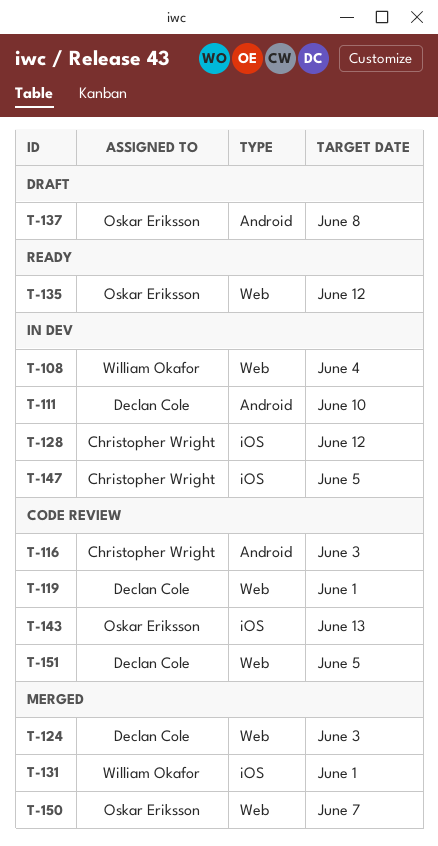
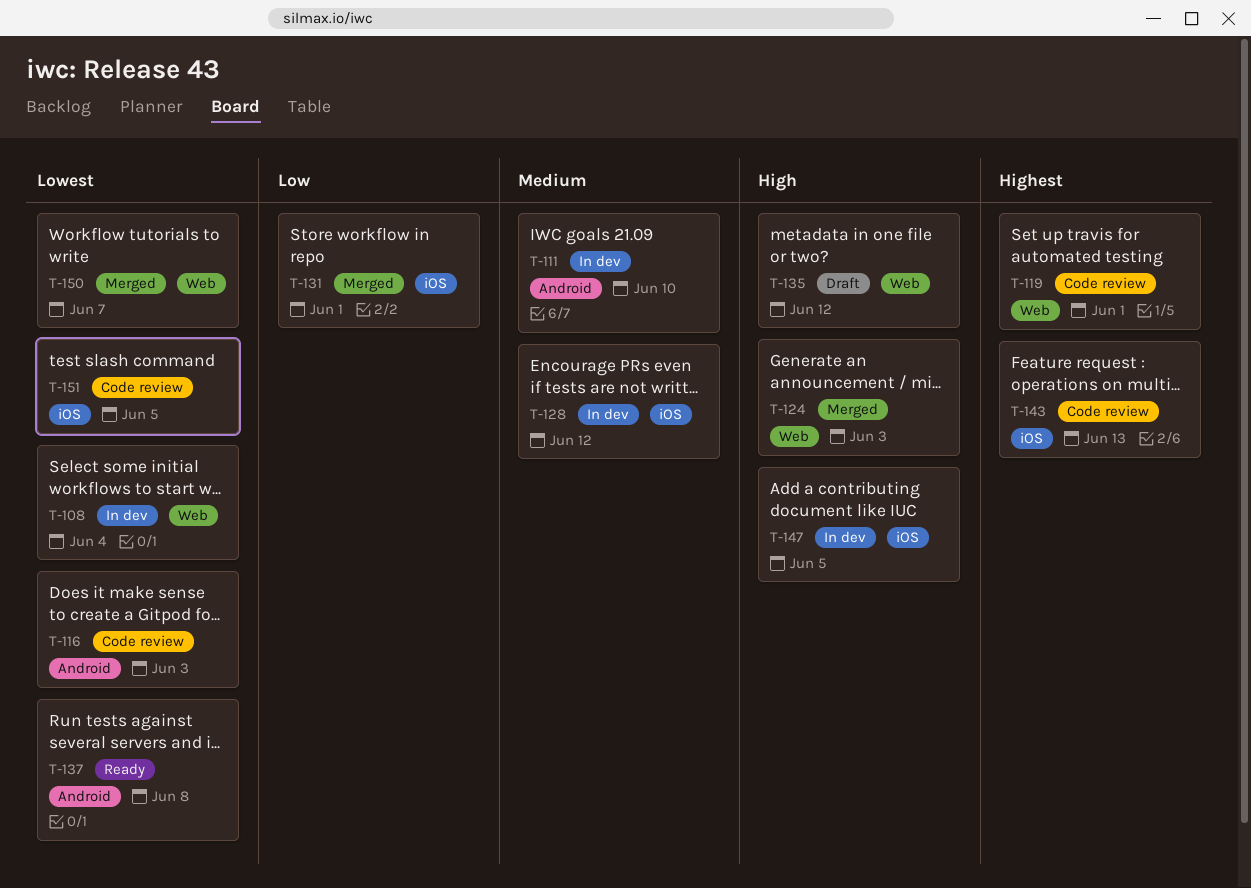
T-135, status: Ready -> Draft
T-137, status: Draft -> Ready
T-151, label: Web -> iOS

